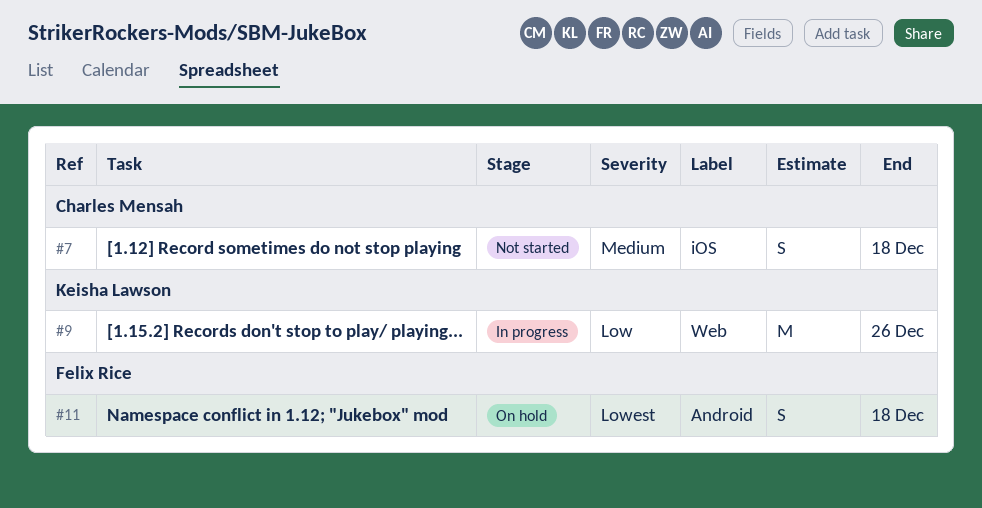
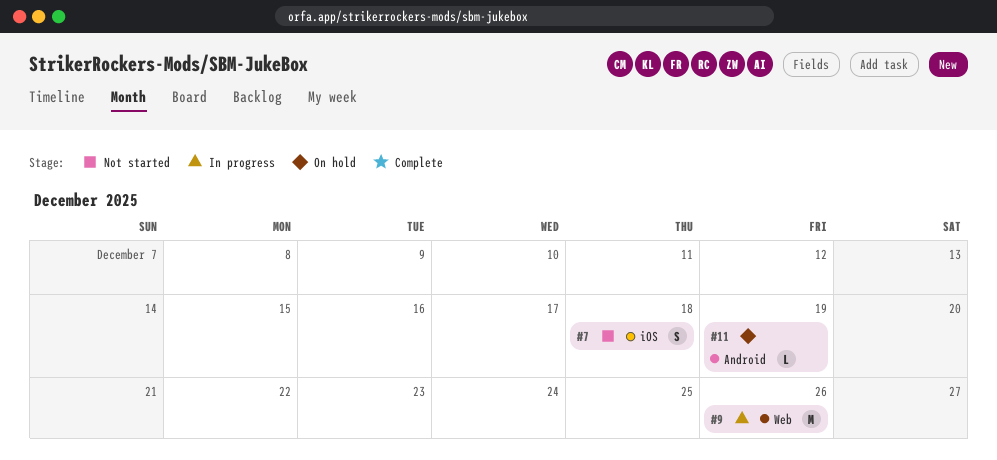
#11, estimate: S -> L
#11, due: Dec 18 -> Dec 19

